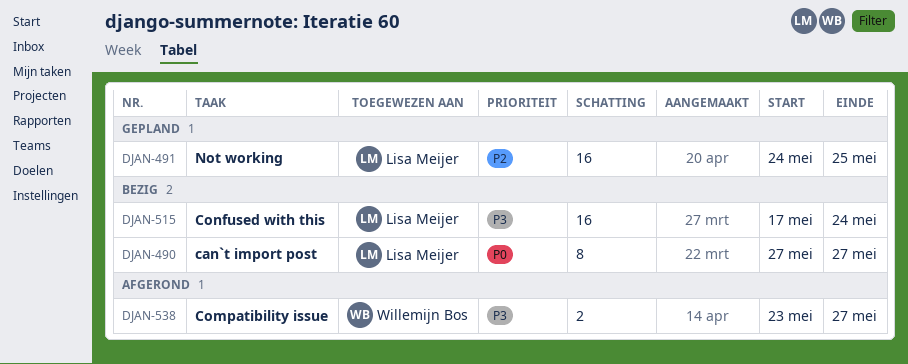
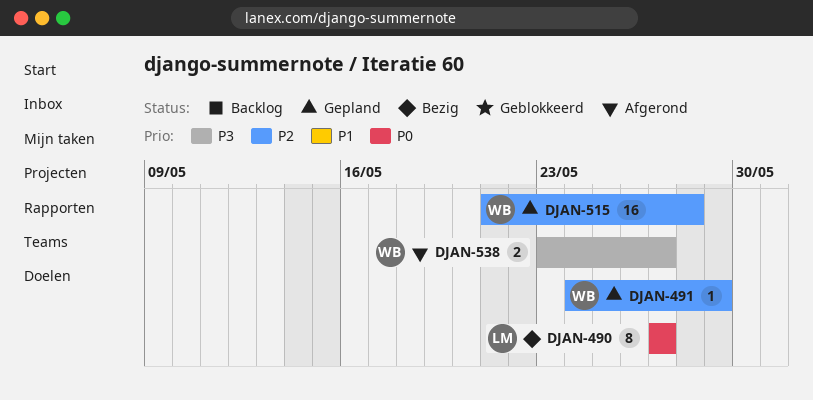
DJAN-491, owner: Lisa Meijer -> Willemijn Bos
DJAN-491, estimate: 16 -> 1
DJAN-491, due: May 25 -> May 29
DJAN-515, status: Bezig -> Gepland
DJAN-515, owner: Lisa Meijer -> Willemijn Bos
DJAN-515, priority: P3 -> P2
DJAN-515, start: May 17 -> May 21
DJAN-515, due: May 24 -> May 28

